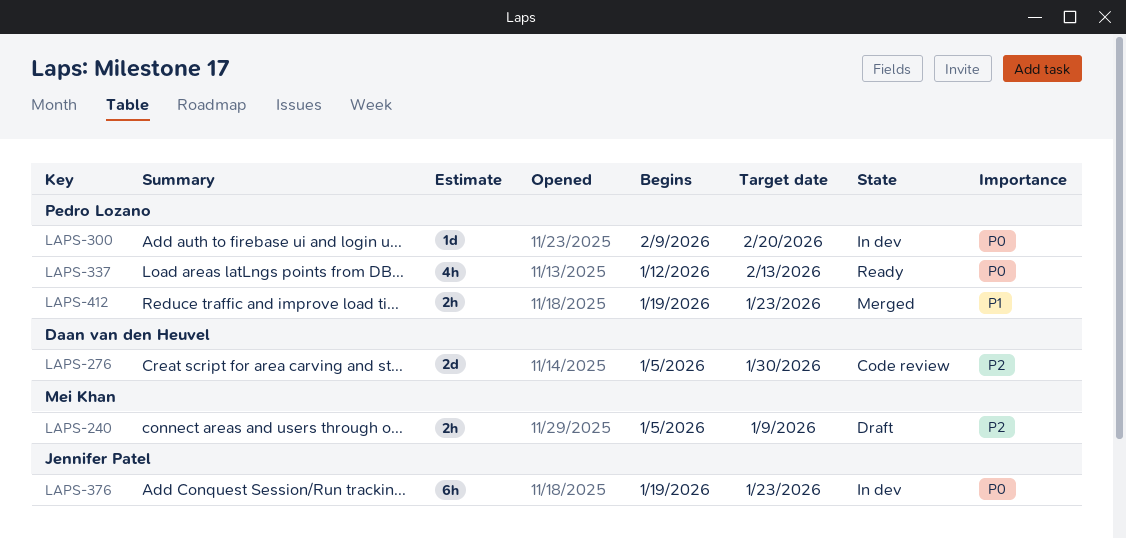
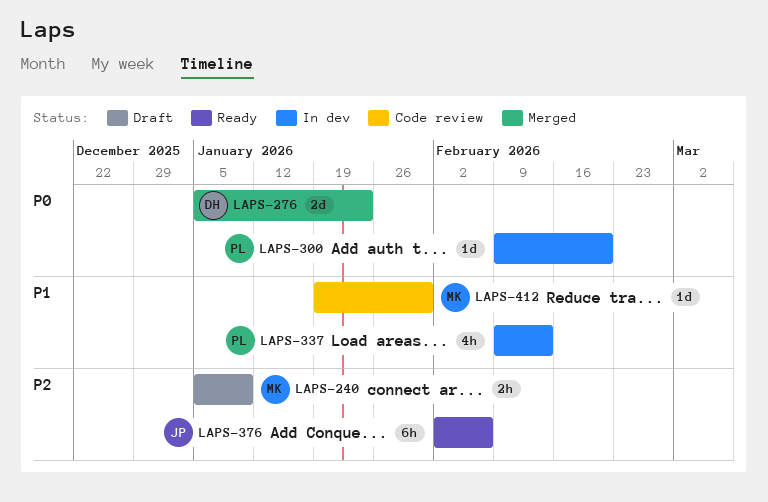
LAPS-276, status: Code review -> Merged
LAPS-276, priority: P2 -> P0
LAPS-276, due: Jan 30 -> Jan 23
LAPS-337, status: Ready -> In dev
LAPS-337, priority: P0 -> P1
LAPS-337, start: Jan 12 -> Feb 9
LAPS-376, status: In dev -> Ready
LAPS-376, priority: P0 -> P2
LAPS-376, start: Jan 19 -> Feb 2
LAPS-376, due: Jan 23 -> Feb 6
LAPS-412, status: Merged -> Code review
LAPS-412, owner: Pedro Lozano -> Mei Khan
LAPS-412, estimate: 2h -> 1d
LAPS-412, due: Jan 23 -> Jan 30

